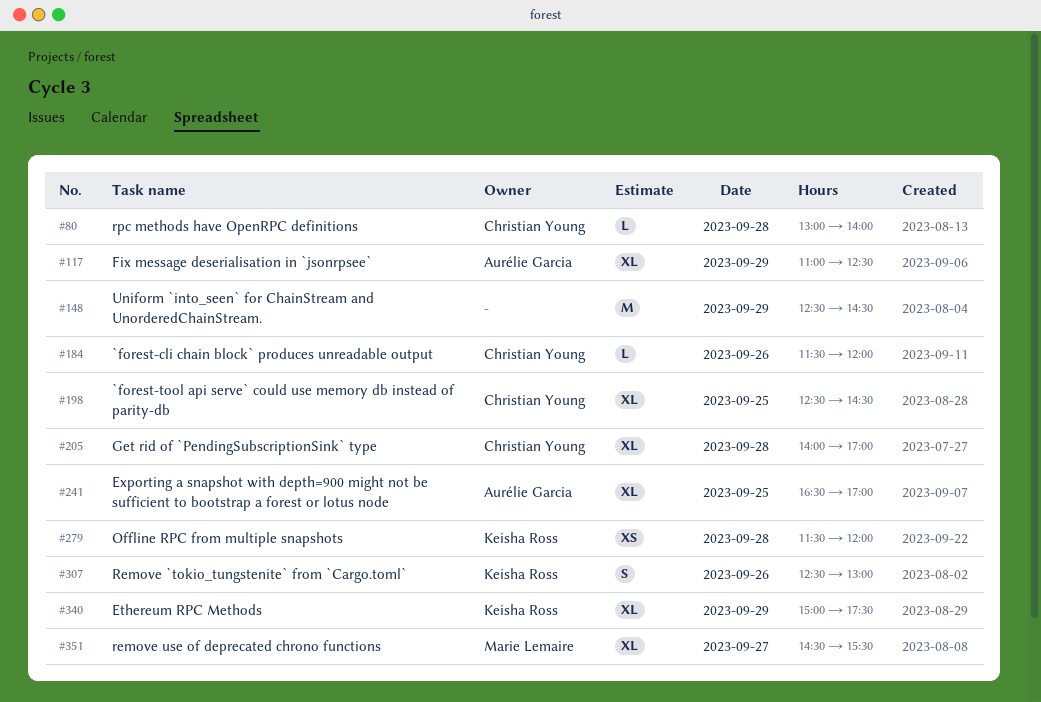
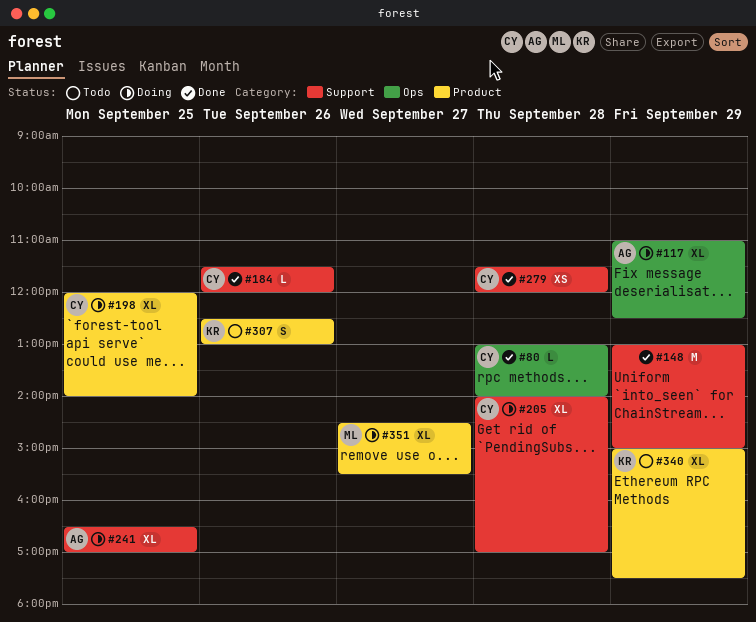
#148, begins: 12:30 -> 13:00
#148, ends: 14:30 -> 15:00
#198, begins: 12:30 -> 12:00
#198, ends: 14:30 -> 14:00
#279, owner: Keisha Ross -> Christian Young

